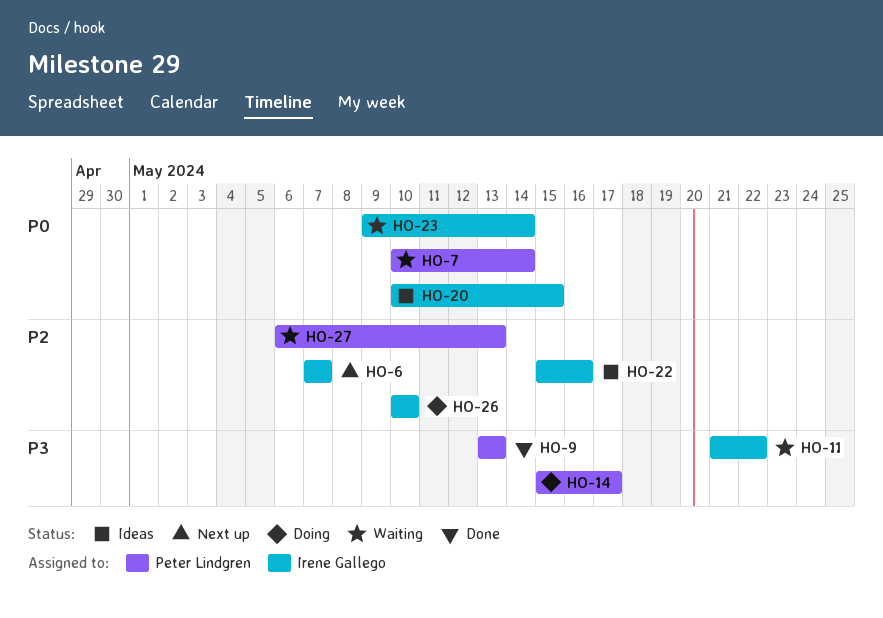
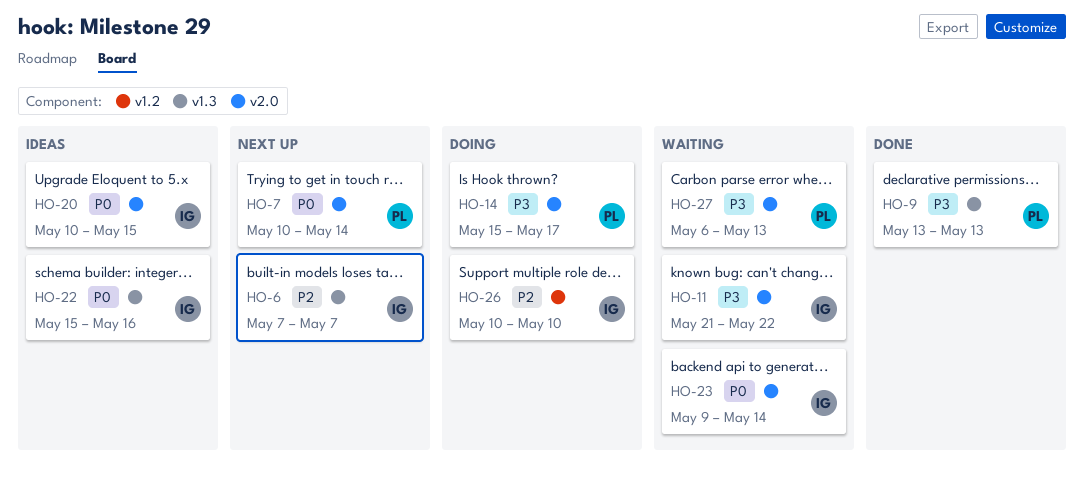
HO-7, status: Waiting -> Next up
HO-22, priority: P2 -> P0
HO-27, priority: P2 -> P3

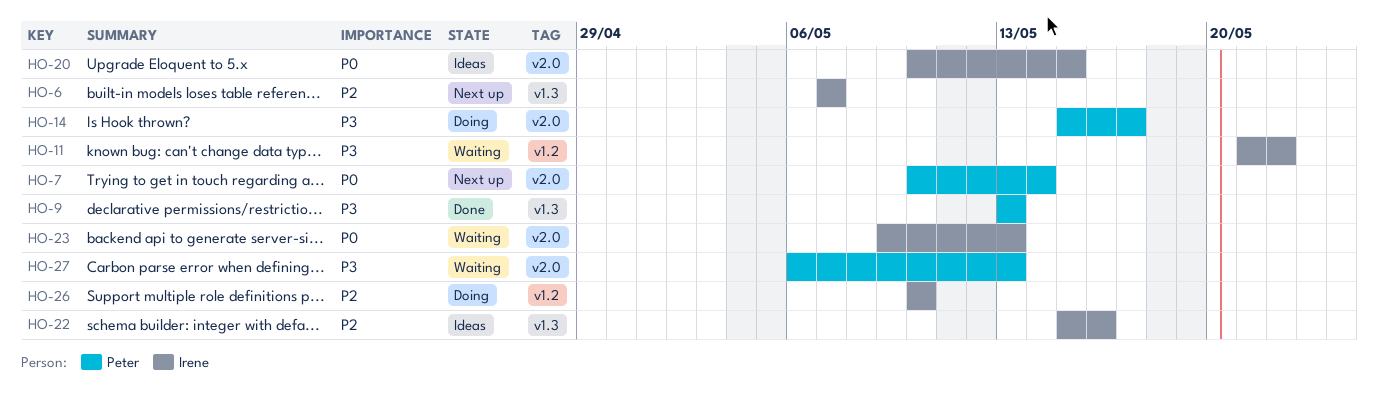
HO-11, label: v2.0 -> v1.2
HO-22, priority: P0 -> P2
HO-23, due: May 14 -> May 13

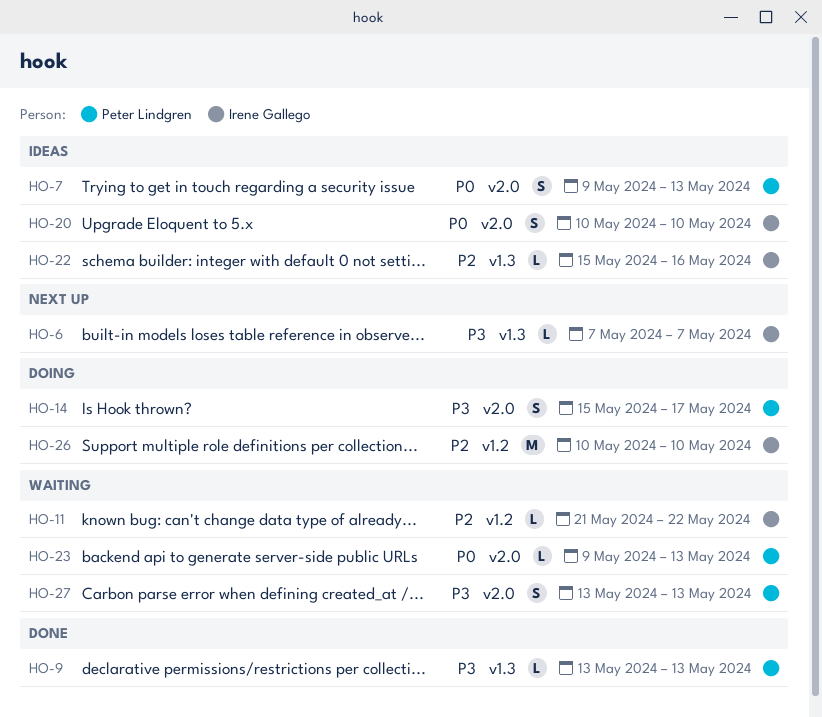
HO-6, priority: P2 -> P3
HO-7, status: Next up -> Ideas
HO-7, start: May 10 -> May 9
HO-7, due: May 14 -> May 13
HO-11, priority: P3 -> P2
HO-20, due: May 15 -> May 10
HO-23, owner: Irene Gallego -> Peter Lindgren
HO-27, start: May 6 -> May 13

